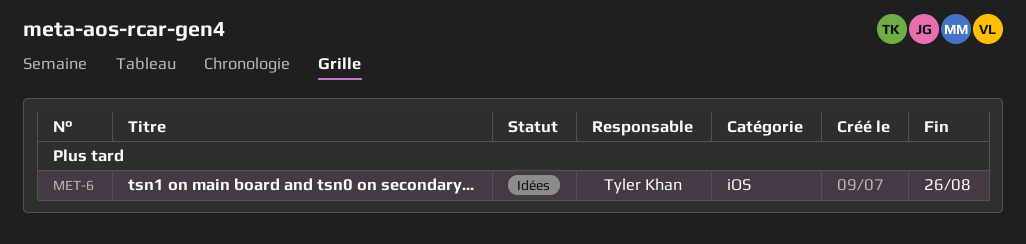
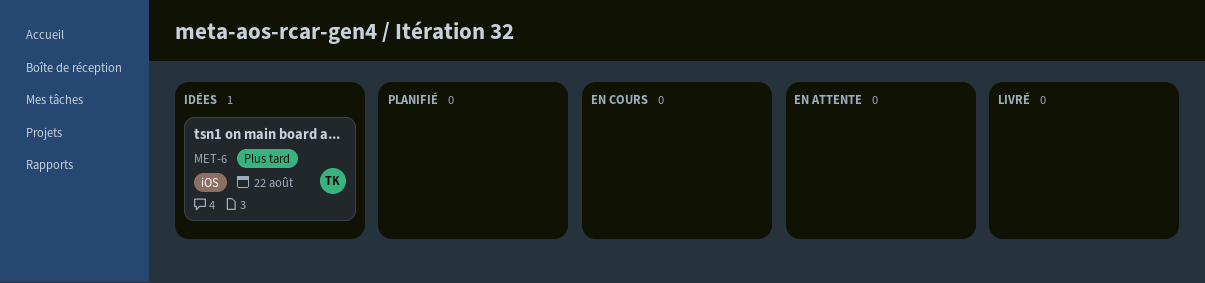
MET-6, due: Aug 26 -> Aug 22

